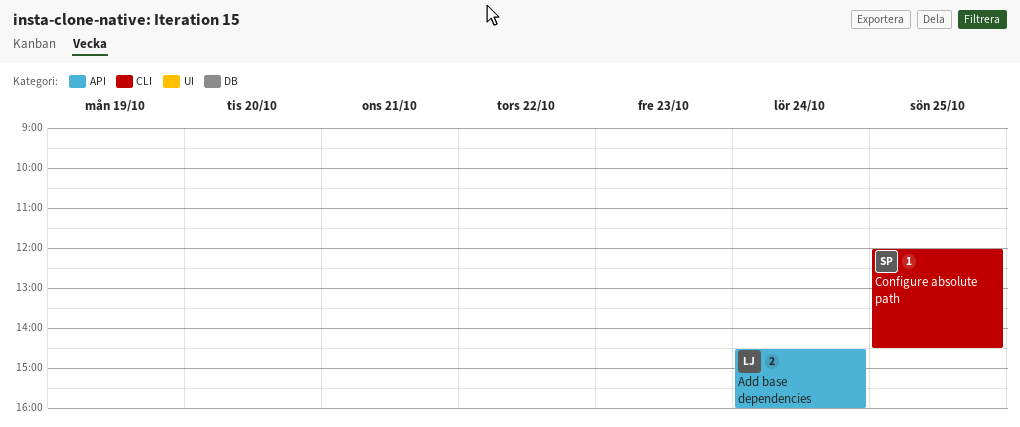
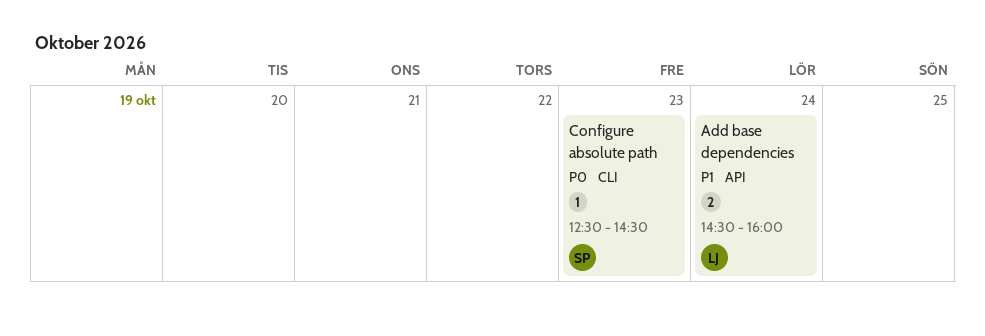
Configure absolute path, day: Oct 25 -> Oct 23
Configure absolute path, begins: 12:00 -> 12:30

